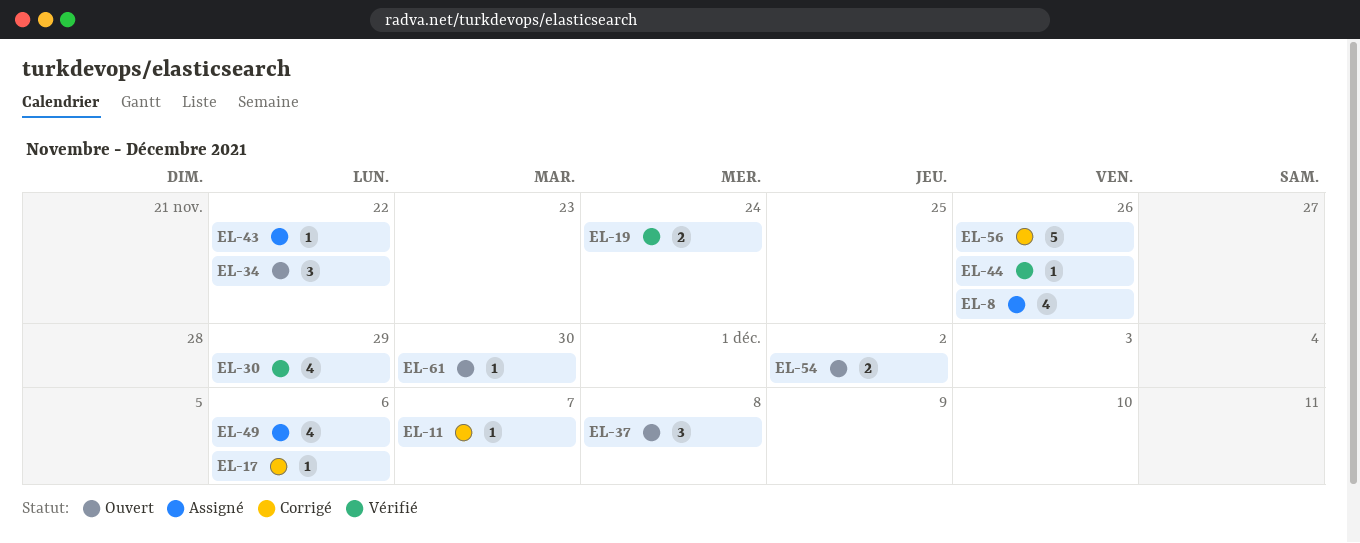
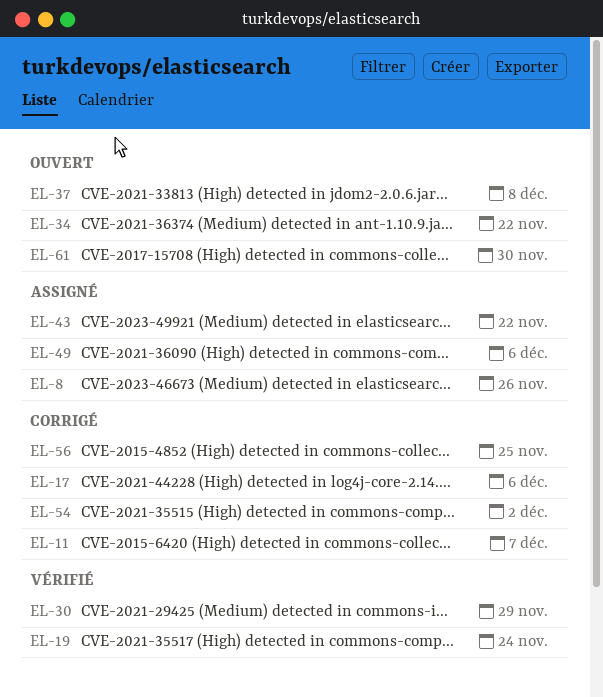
EL-44: present -> none
EL-54, status: Ouvert -> Corrigé
EL-56, due: Nov 26 -> Nov 25

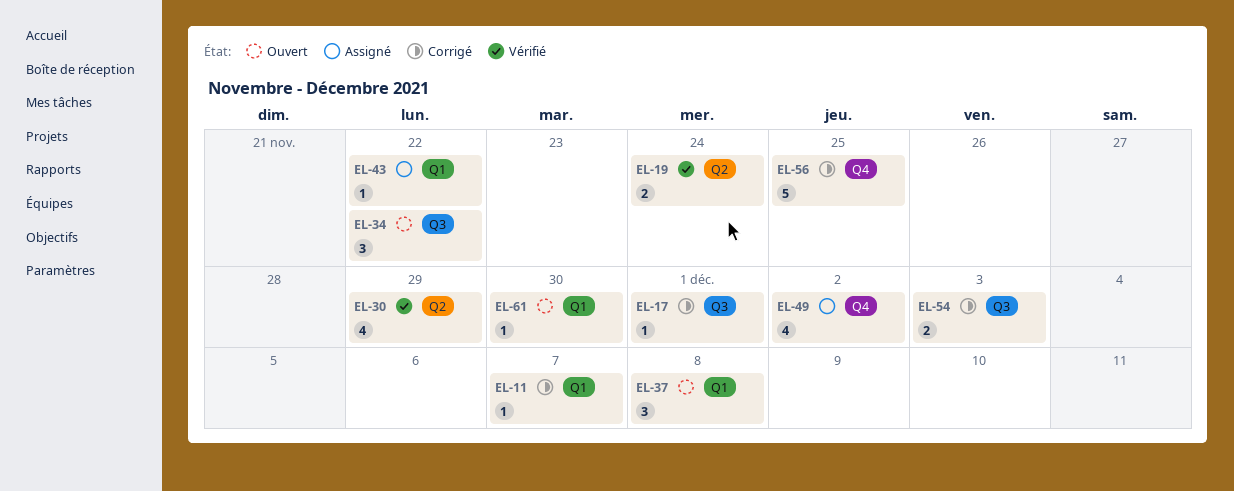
EL-8: present -> none
EL-17, due: Dec 6 -> Dec 1
EL-49, due: Dec 6 -> Dec 2
EL-54, due: Dec 2 -> Dec 3

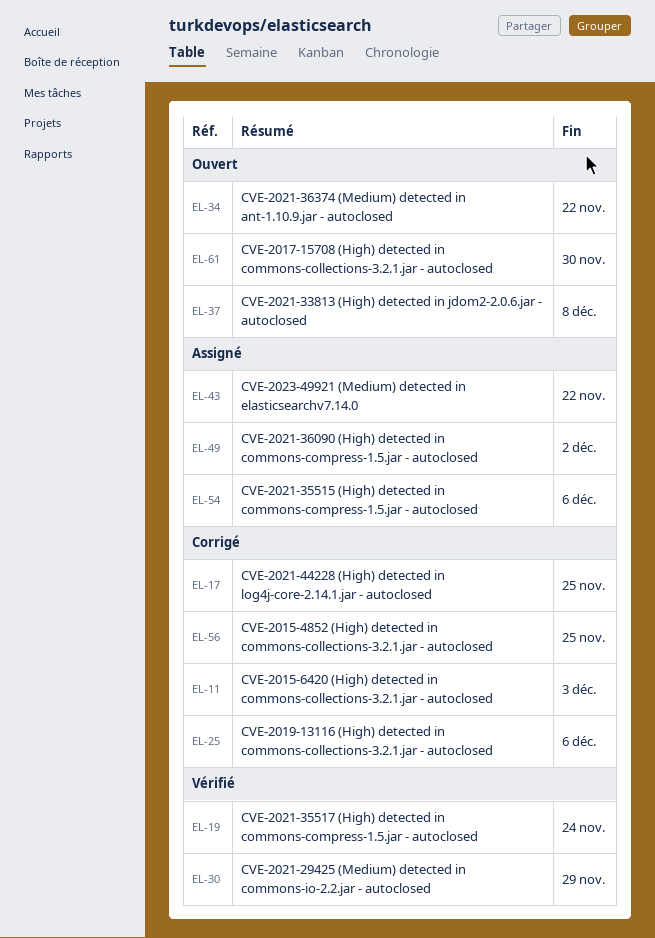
EL-11, due: Dec 7 -> Dec 3
EL-17, due: Dec 1 -> Nov 25
EL-25: none -> present
EL-54, status: Corrigé -> Assigné
EL-54, due: Dec 3 -> Dec 6

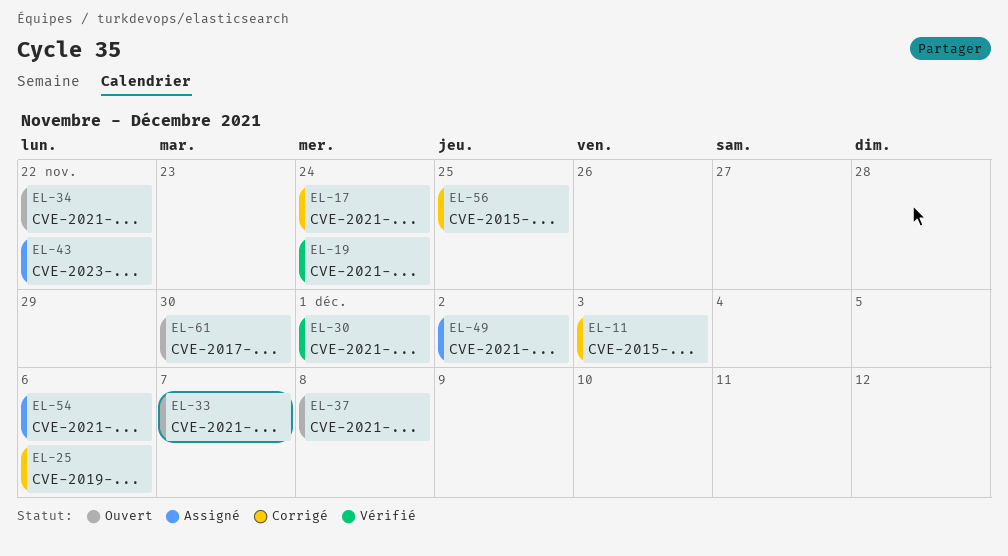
EL-17, due: Nov 25 -> Nov 24
EL-30, due: Nov 29 -> Dec 1
EL-33: none -> present

